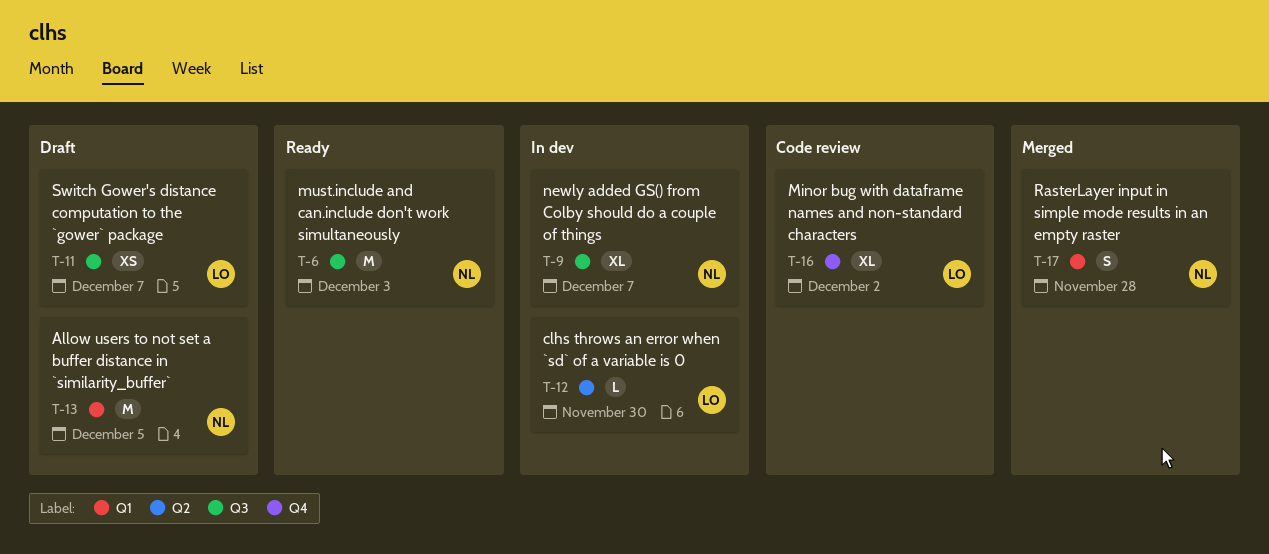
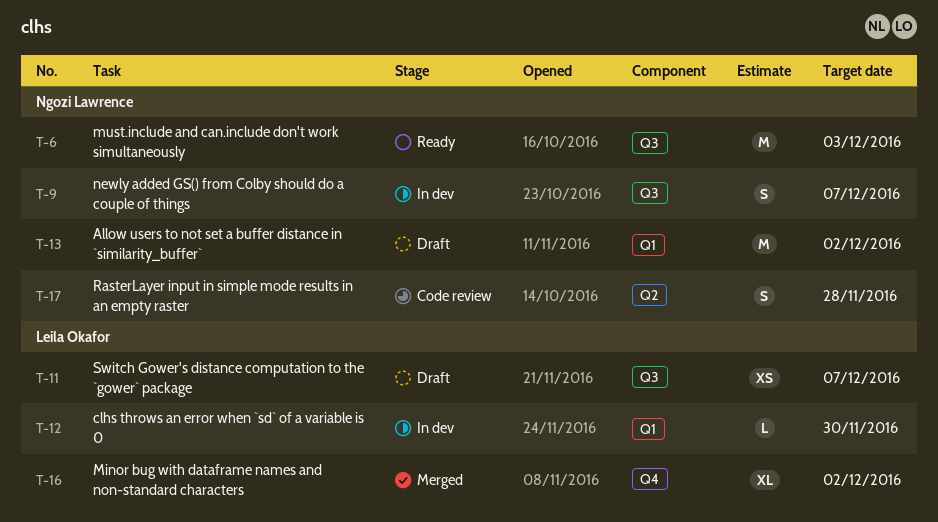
T-9, estimate: XL -> S
T-12, label: Q2 -> Q1
T-13, due: Dec 5 -> Dec 2
T-16, status: Code review -> Merged
T-17, status: Merged -> Code review
T-17, label: Q1 -> Q2

